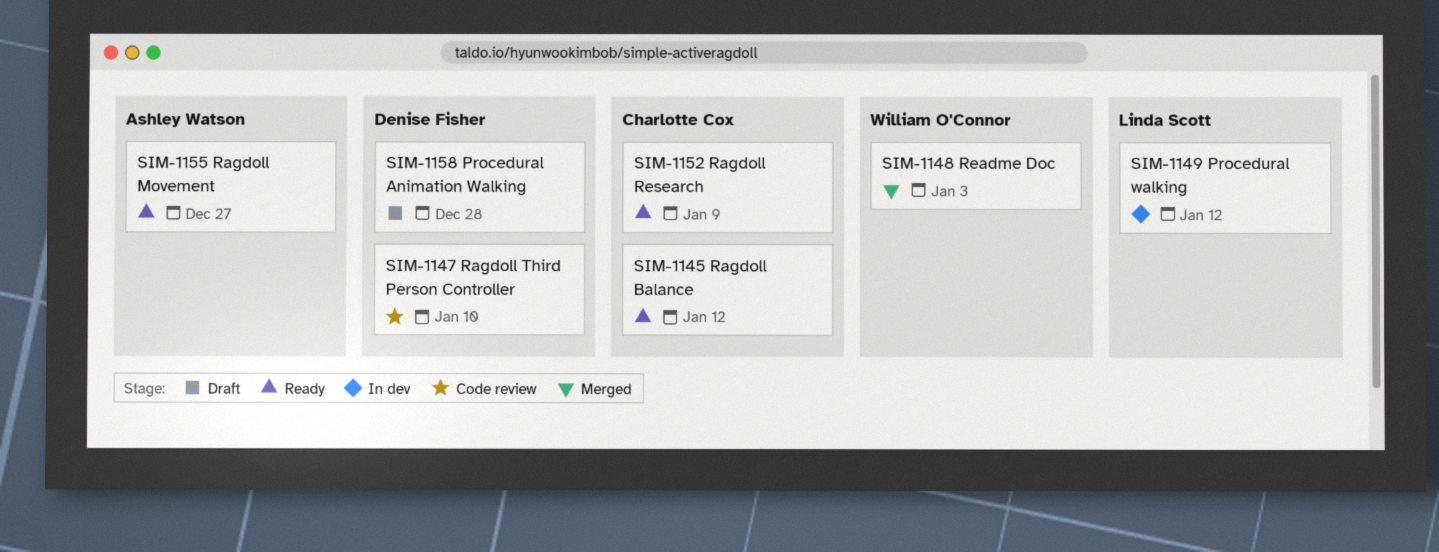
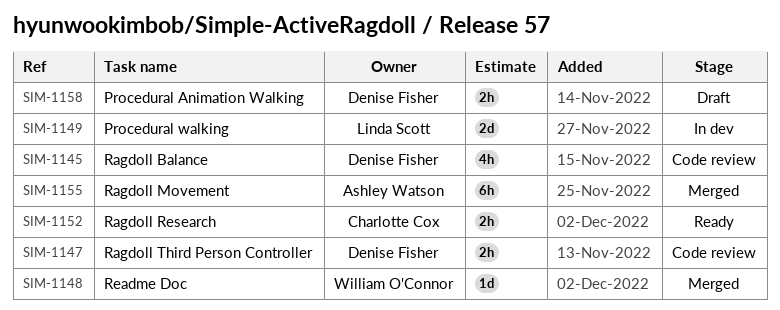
SIM-1145, status: Ready -> Code review
SIM-1145, owner: Charlotte Cox -> Denise Fisher
SIM-1155, status: Ready -> Merged

